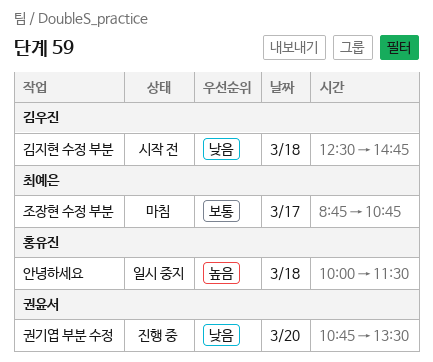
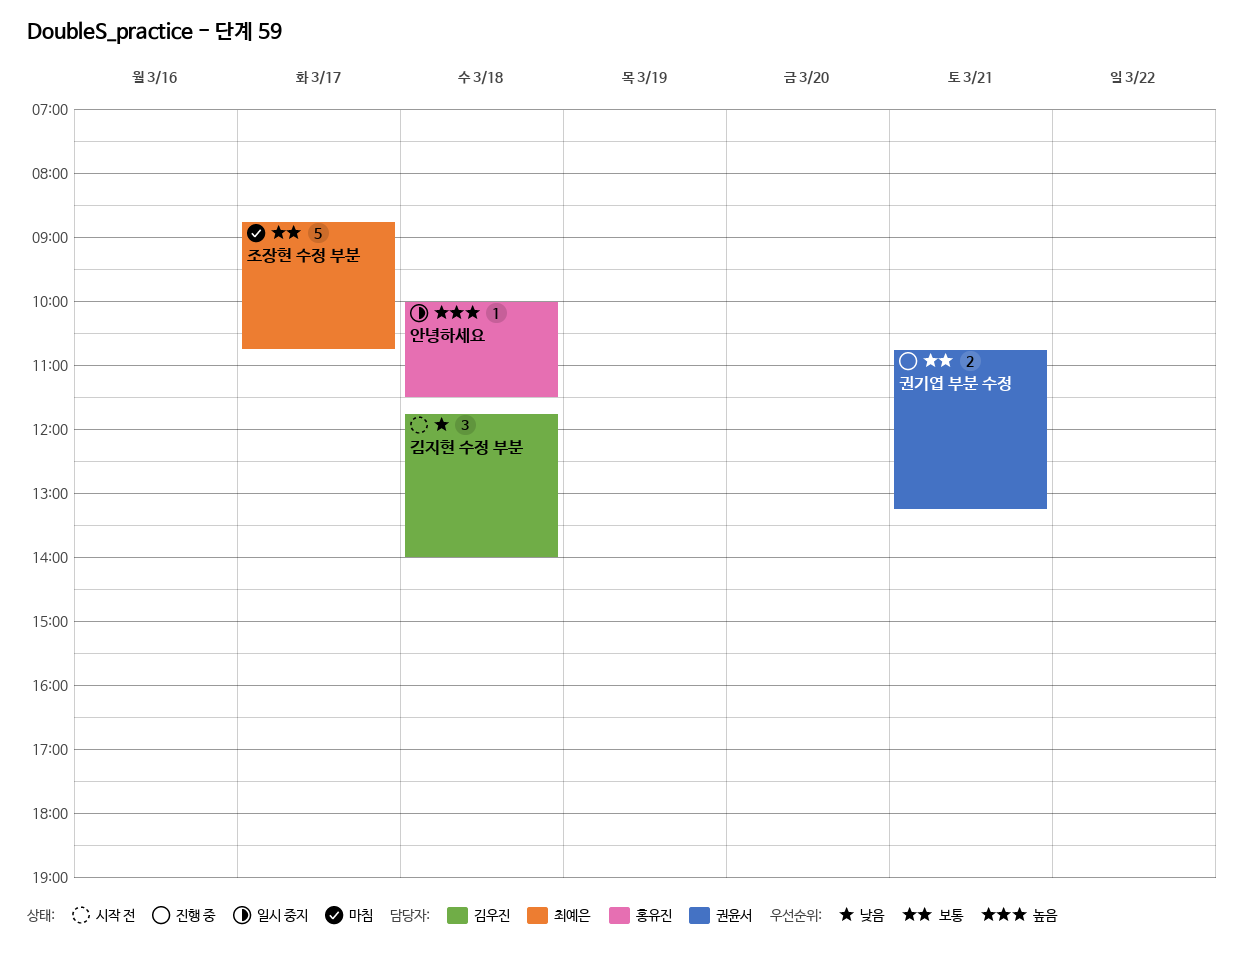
권기엽 부분 수정, priority: 낮음 -> 보통
권기엽 부분 수정, day: Mar 20 -> Mar 21
권기엽 부분 수정, ends: 13:30 -> 13:15
김지현 수정 부분, begins: 12:30 -> 11:45
김지현 수정 부분, ends: 14:45 -> 14:00

